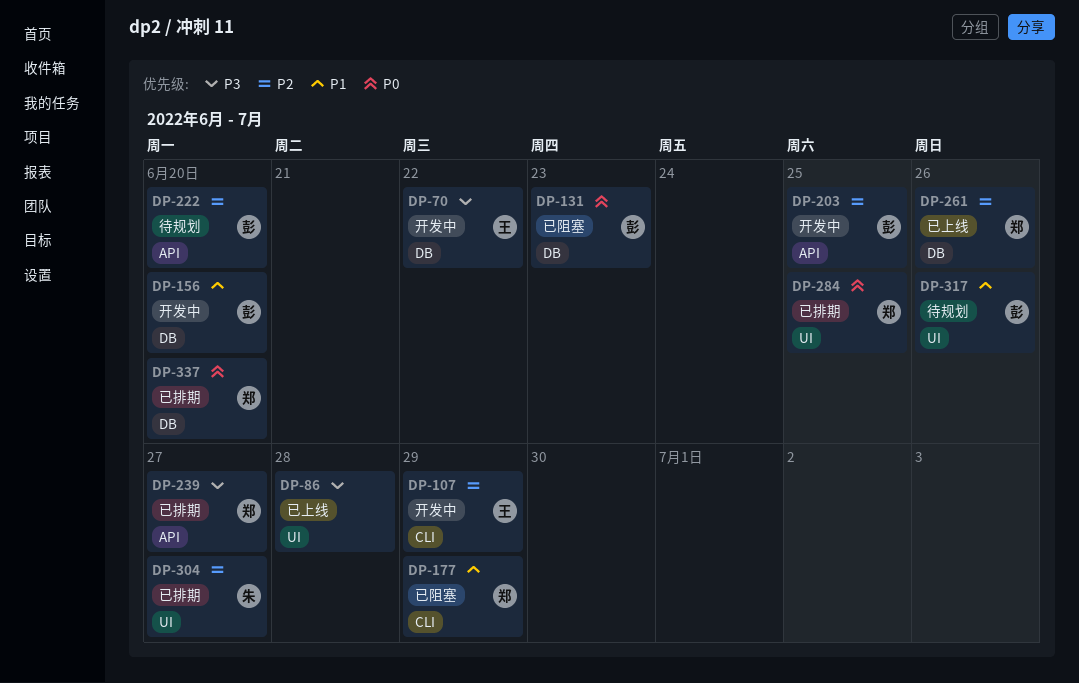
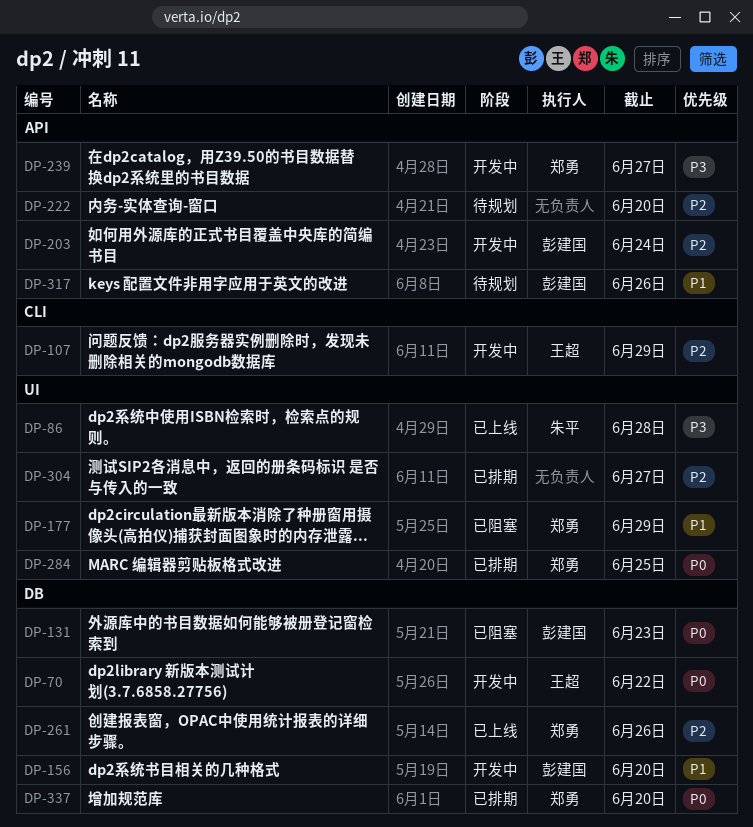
DP-70, priority: P3 -> P0
DP-86, owner: none -> 朱平
DP-177, label: CLI -> UI
DP-203, due: Jun 25 -> Jun 24
DP-222, owner: 彭建国 -> none
DP-239, status: 已排期 -> 开发中
DP-304, owner: 朱平 -> none
DP-317, label: UI -> API

